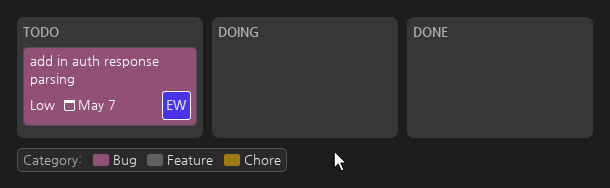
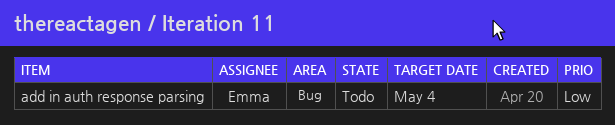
add in auth response parsing, due: May 7 -> May 4

